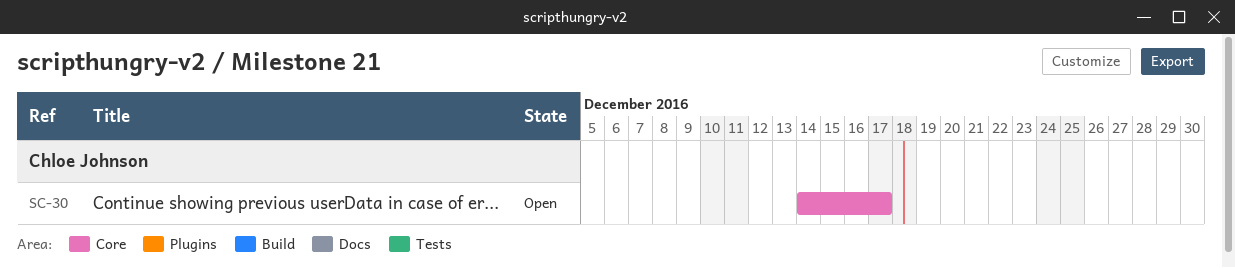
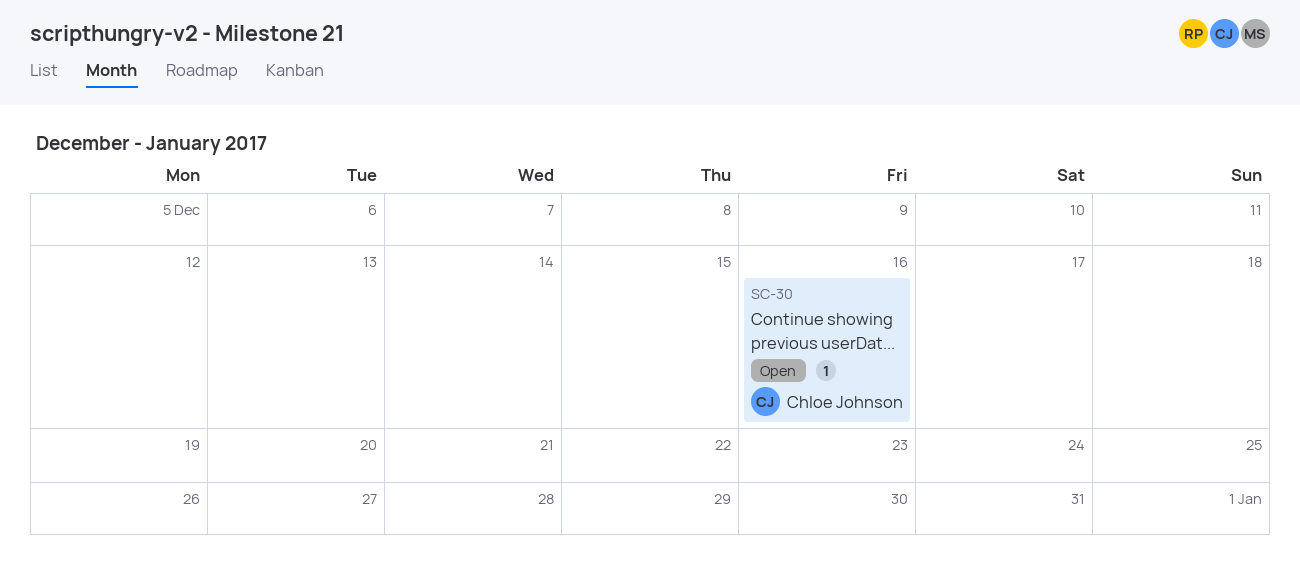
SC-30, due: Dec 17 -> Dec 16

